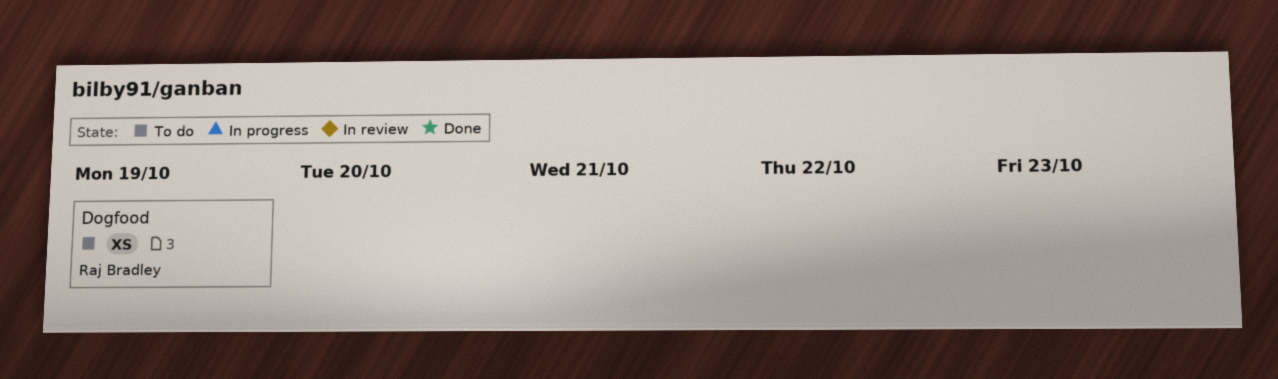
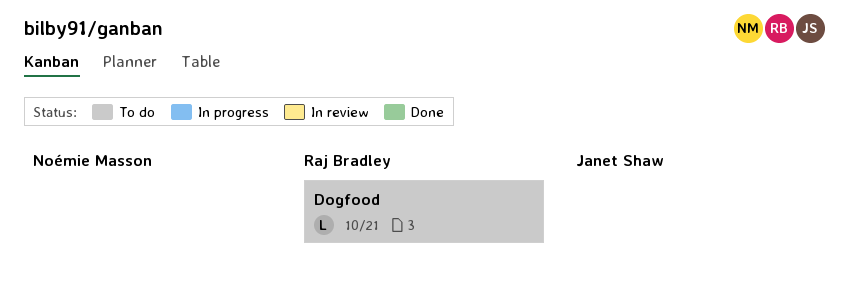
Dogfood, estimate: XS -> L
Dogfood, due: Oct 19 -> Oct 21

